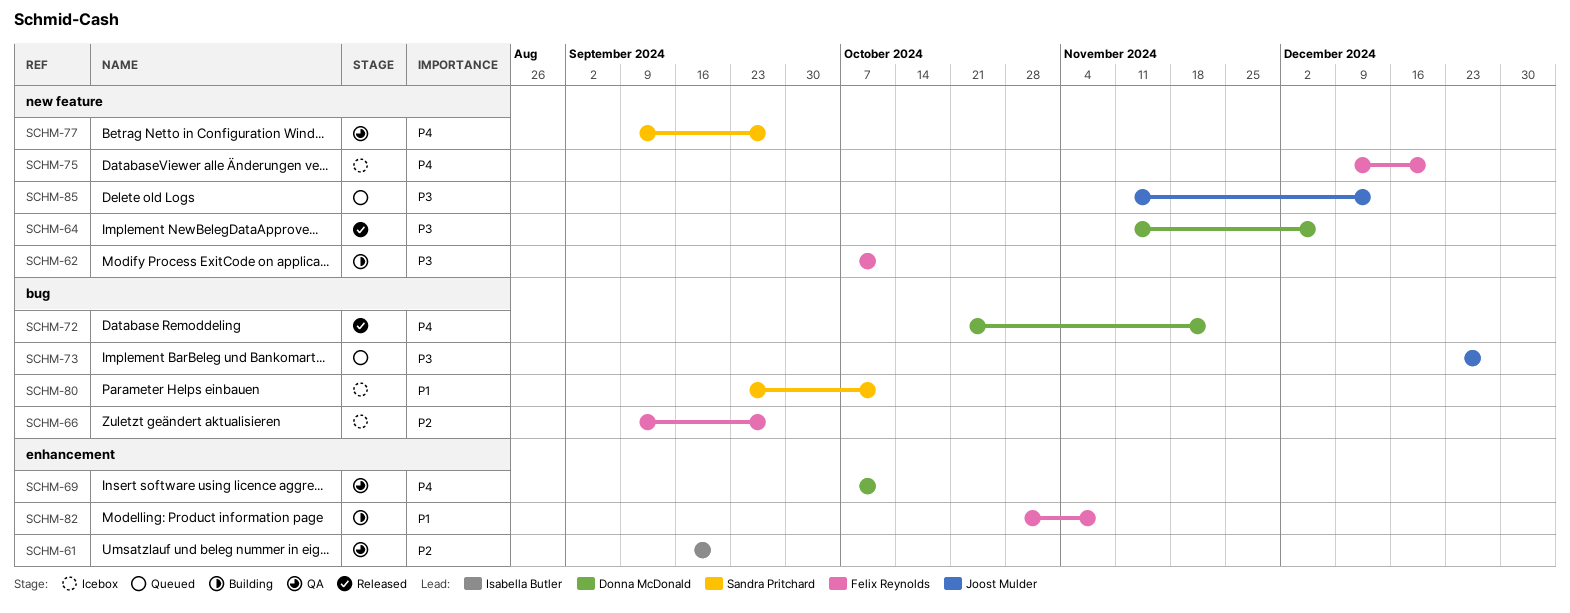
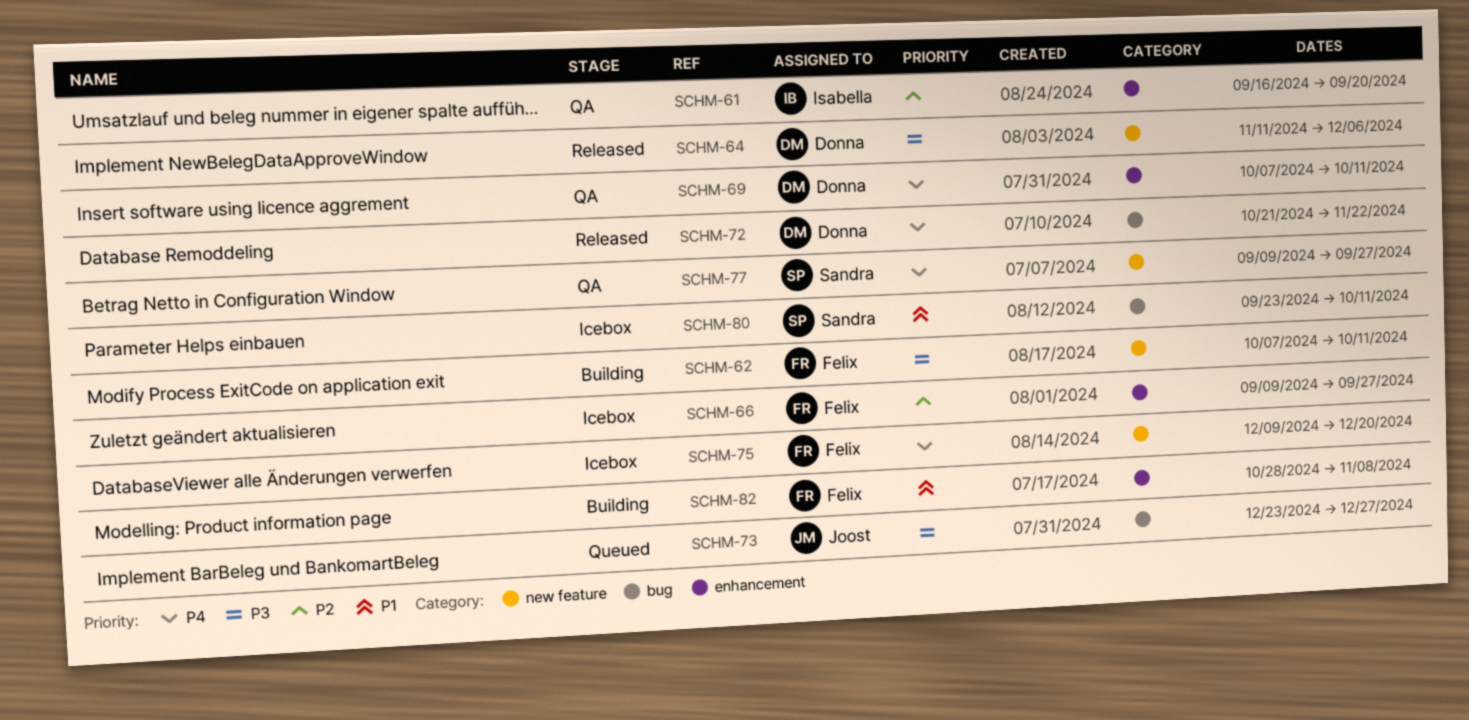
SCHM-66, label: bug -> enhancement
SCHM-85: present -> none

